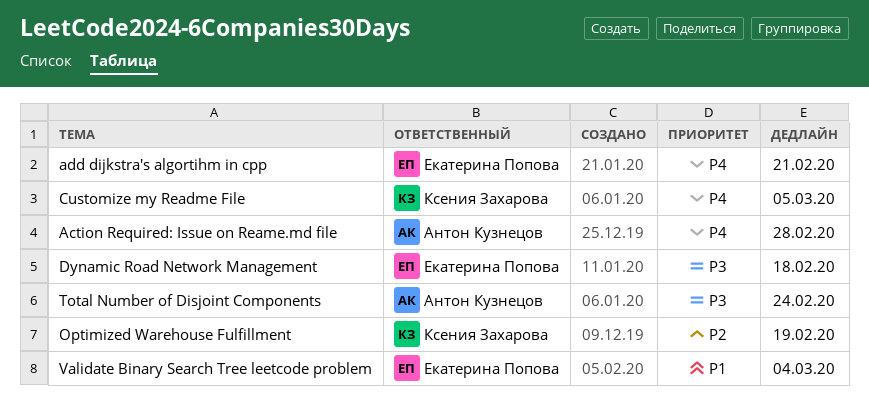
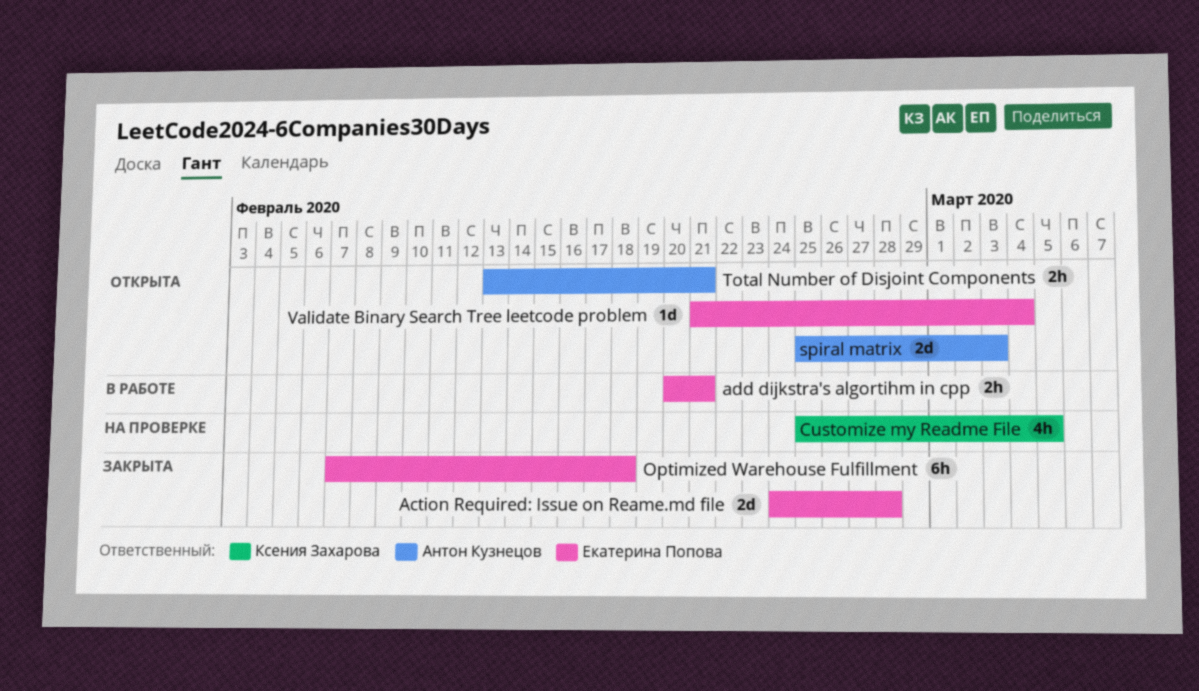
Action Required: Issue on Reame.md file, owner: Антон Кузнецов -> Екатерина Попова
Dynamic Road Network Management: present -> none
Optimized Warehouse Fulfillment, owner: Ксения Захарова -> Екатерина Попова
Optimized Warehouse Fulfillment, due: Feb 19 -> Feb 18
spiral matrix: none -> present
Total Number of Disjoint Components, due: Feb 24 -> Feb 21

